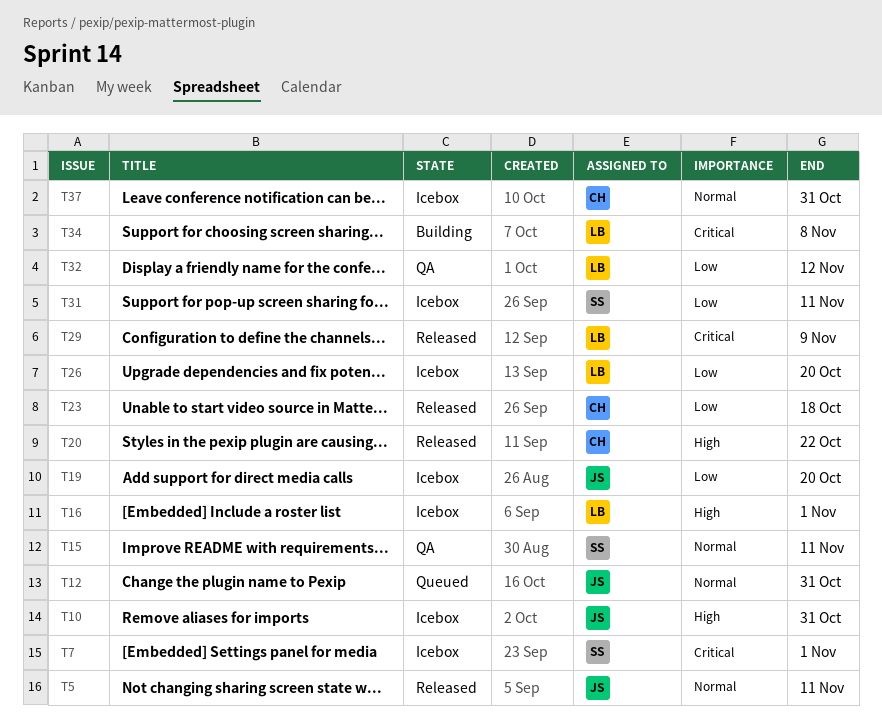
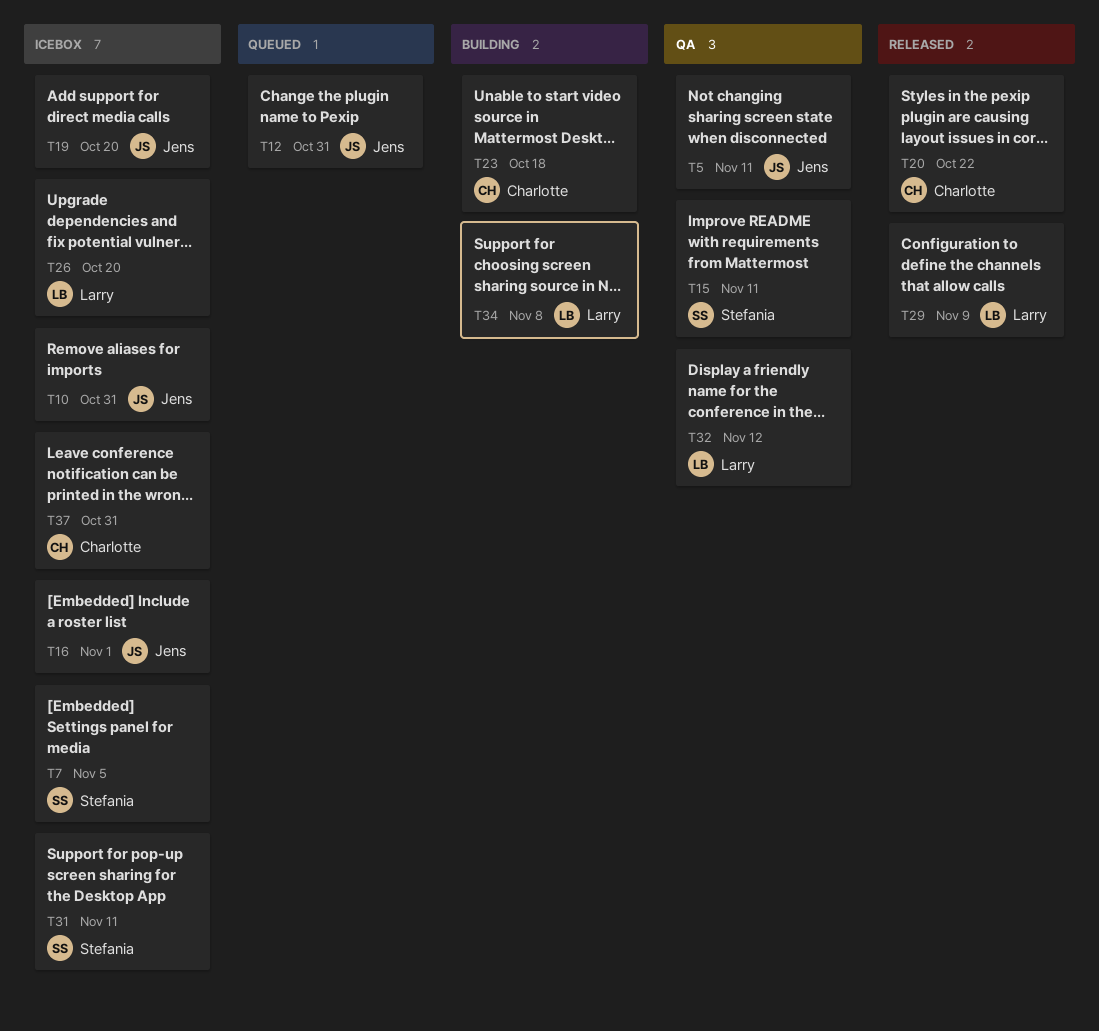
T5, status: Released -> QA
T7, due: Nov 1 -> Nov 5
T16, owner: Larry -> Jens
T23, status: Released -> Building

